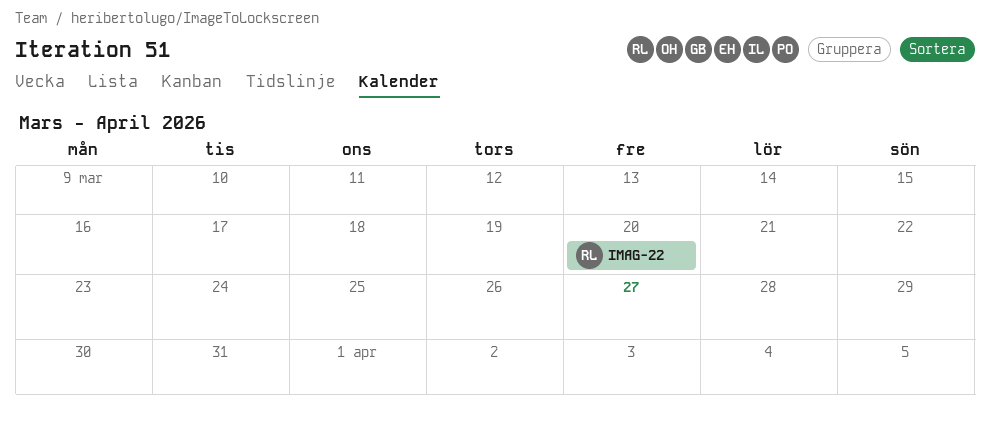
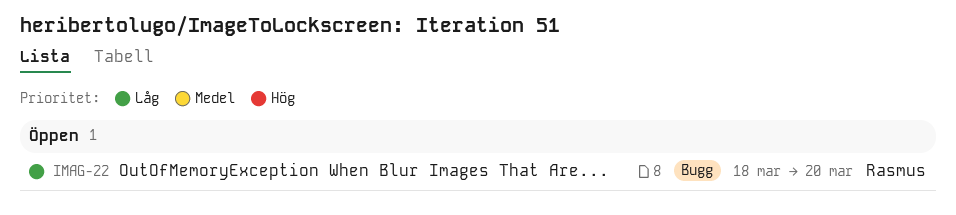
IMAG-22, start: Mar 20 -> Mar 18

